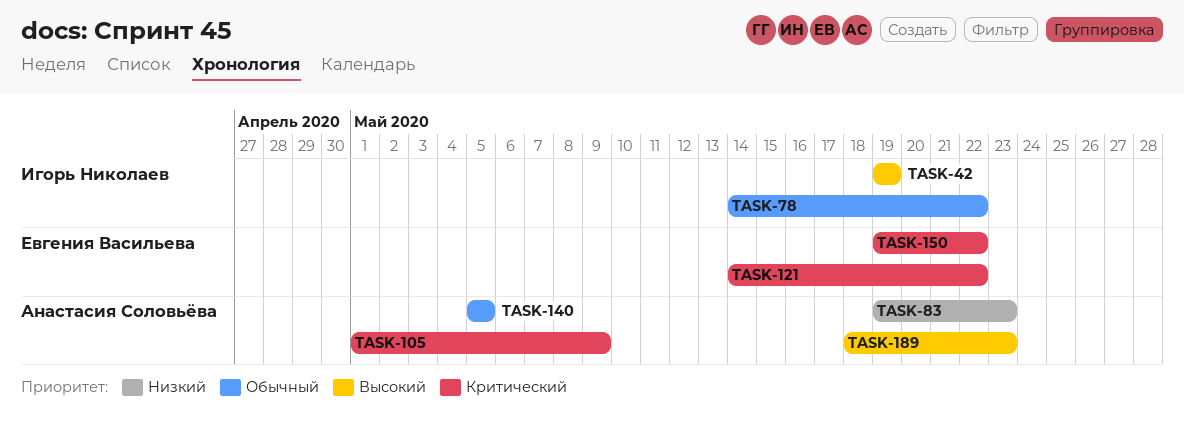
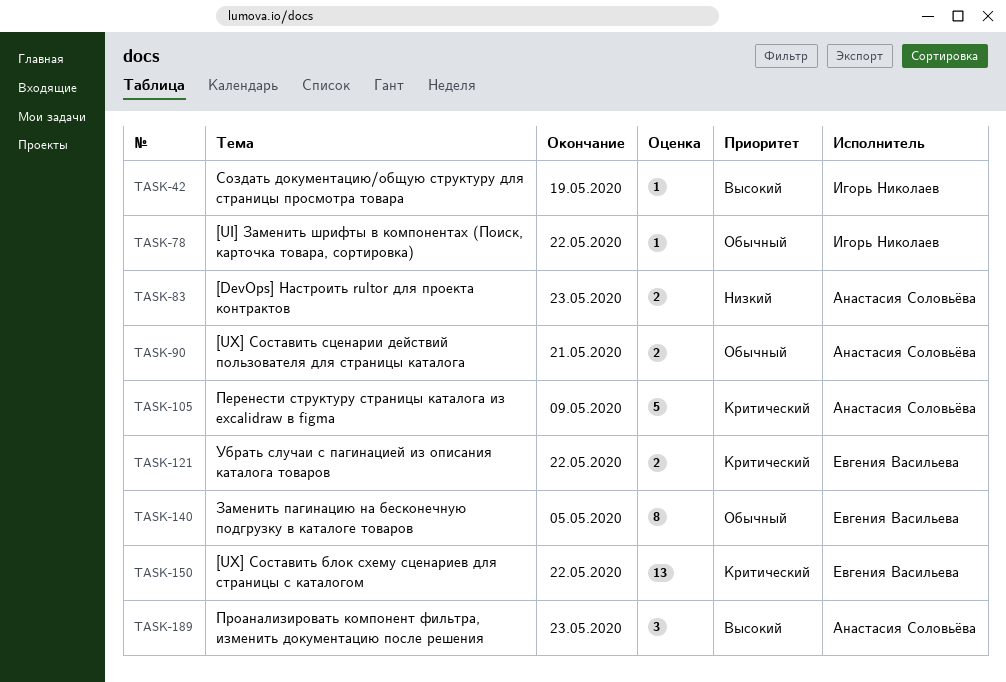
TASK-90: none -> present
TASK-140, owner: Анастасия Соловьёва -> Евгения Васильева

